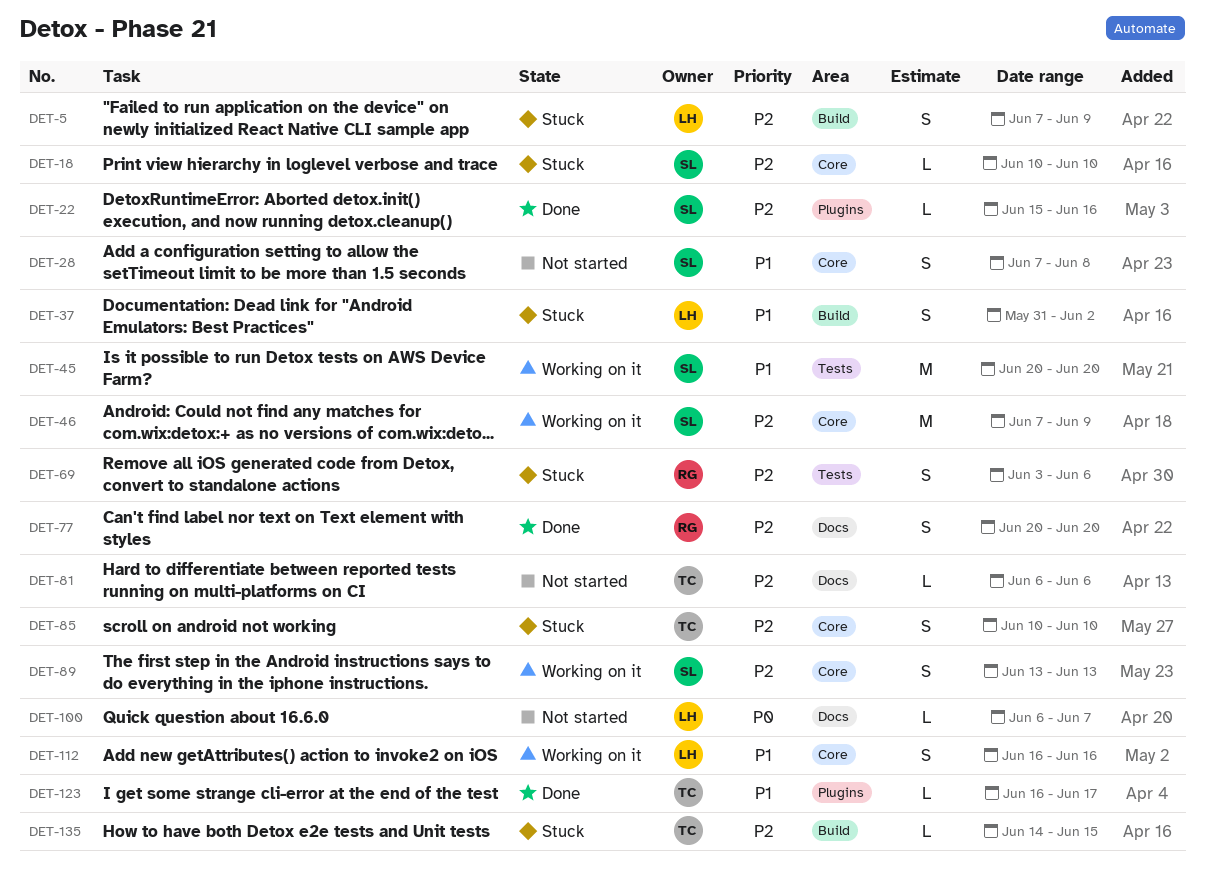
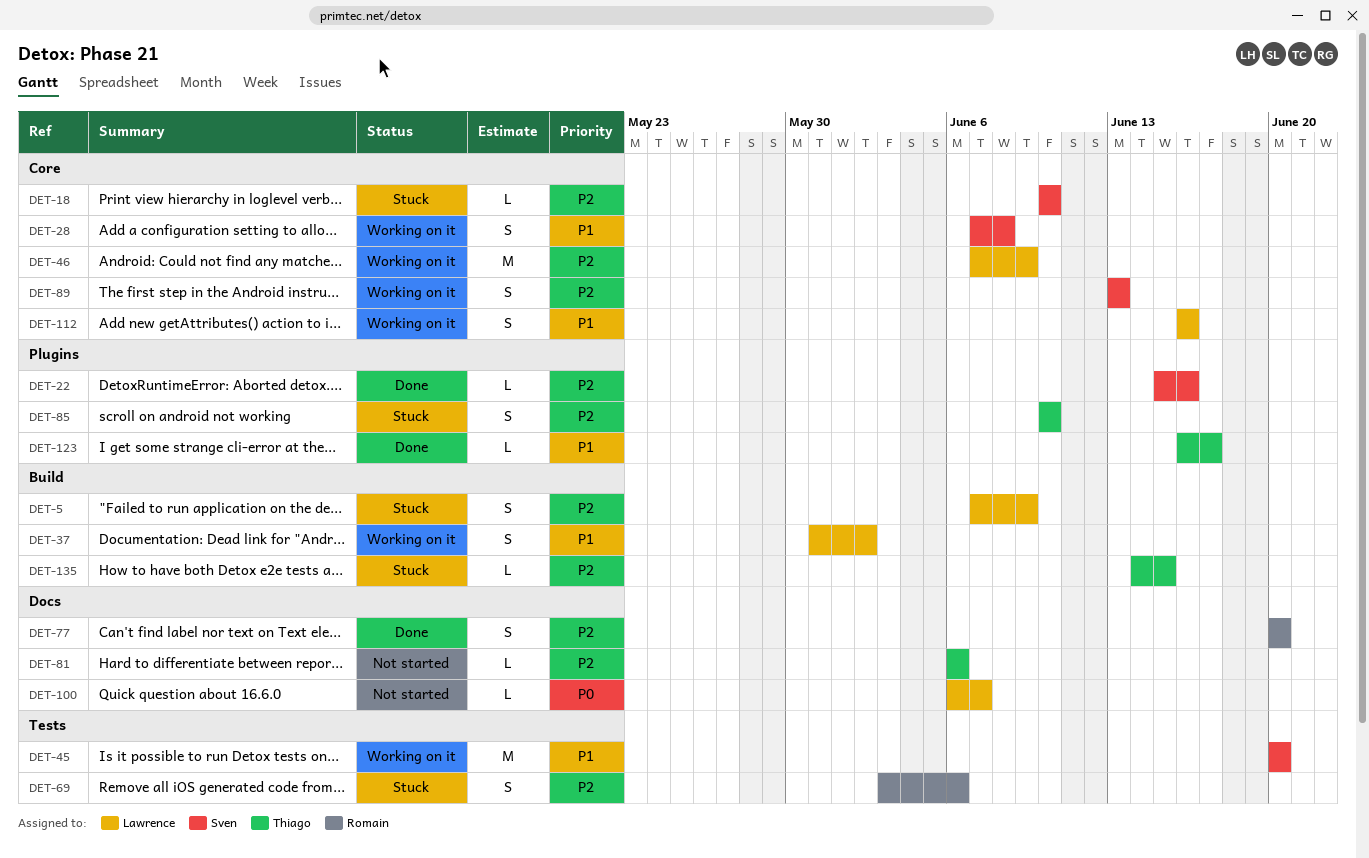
DET-28, status: Not started -> Working on it
DET-37, status: Stuck -> Working on it
DET-46, owner: Sven -> Lawrence
DET-85, label: Core -> Plugins

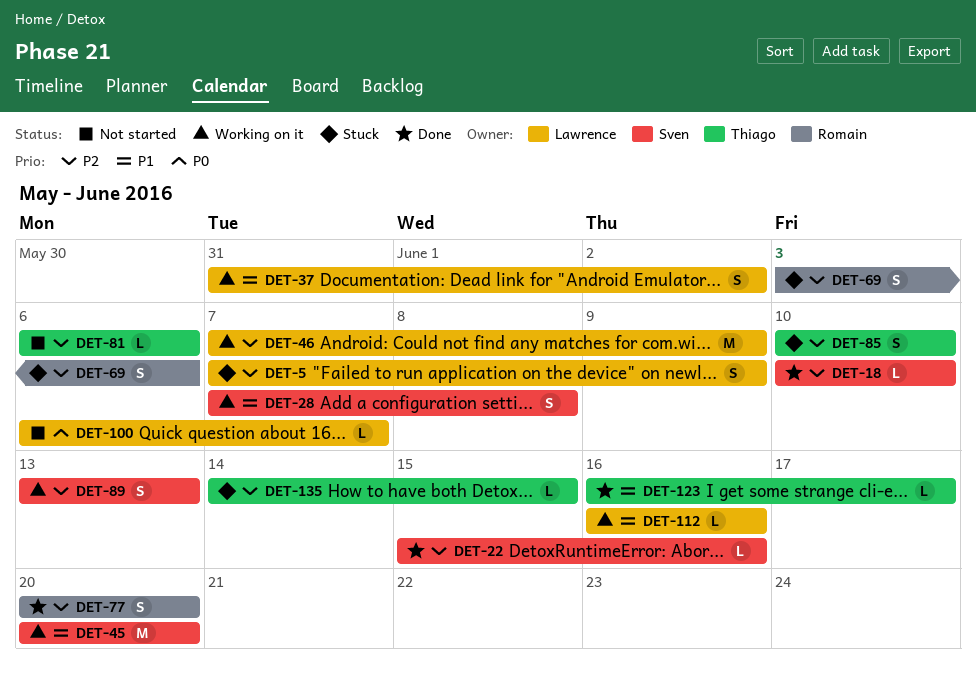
DET-18, status: Stuck -> Done
DET-112, estimate: S -> L

